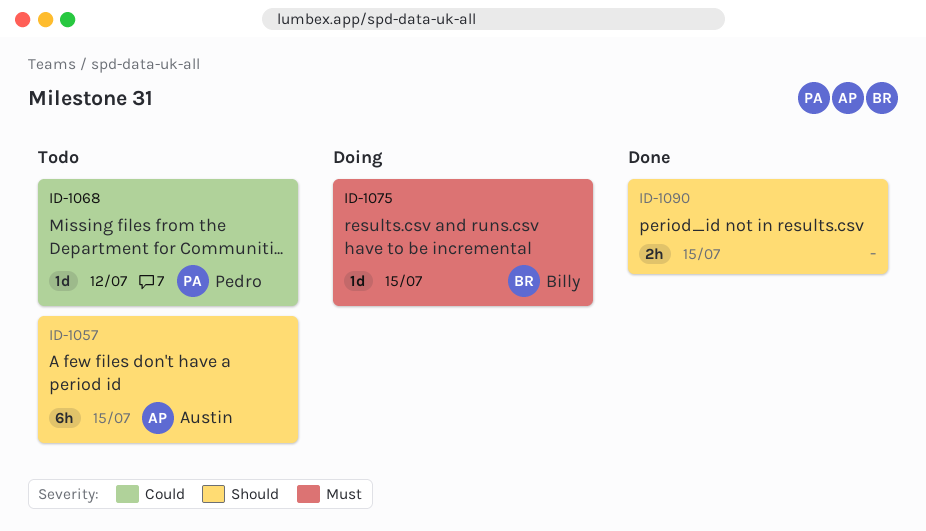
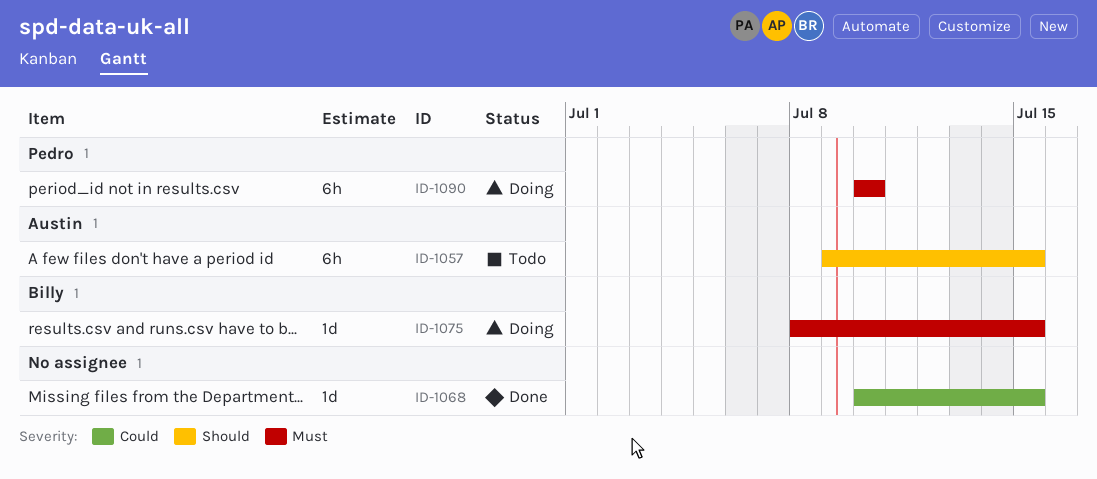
ID-1068, status: Todo -> Done
ID-1068, owner: Pedro -> none
ID-1068, due: Jul 12 -> Jul 15
ID-1090, status: Done -> Doing
ID-1090, owner: none -> Pedro
ID-1090, priority: Should -> Must
ID-1090, estimate: 2h -> 6h
ID-1090, due: Jul 15 -> Jul 10

